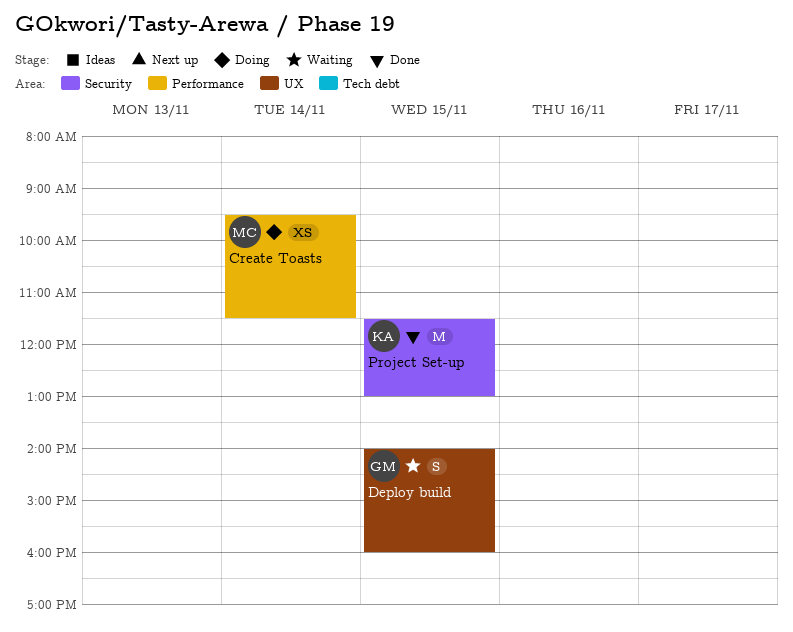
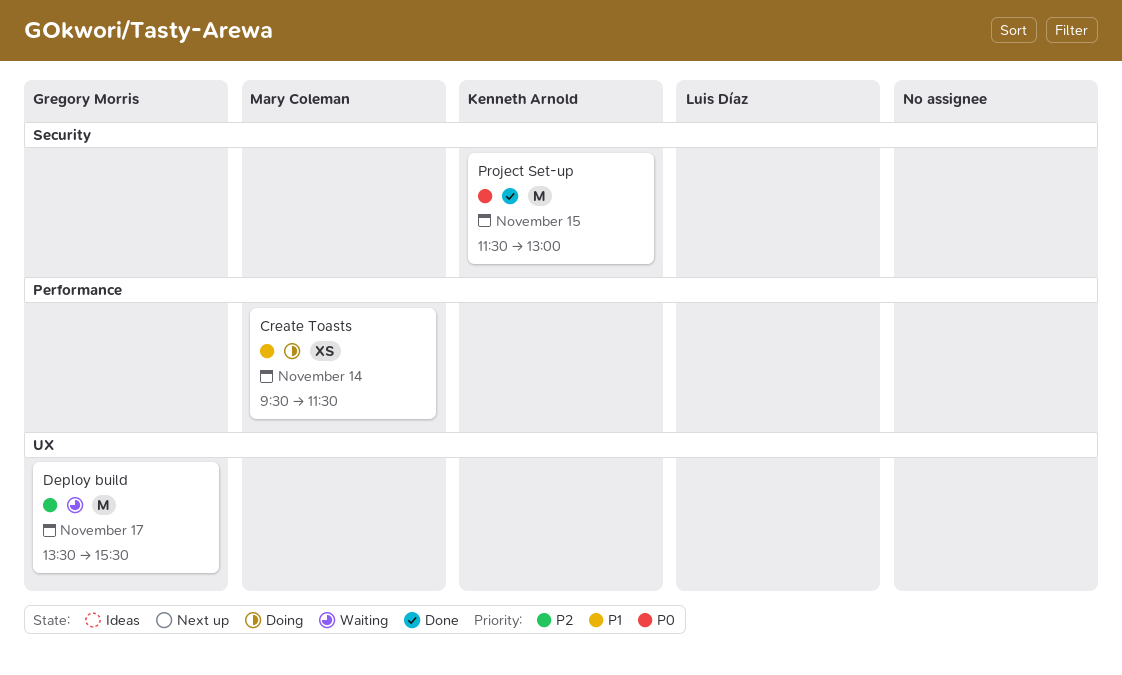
Deploy build, estimate: S -> M
Deploy build, day: Nov 15 -> Nov 17
Deploy build, begins: 14:00 -> 13:30
Deploy build, ends: 16:00 -> 15:30

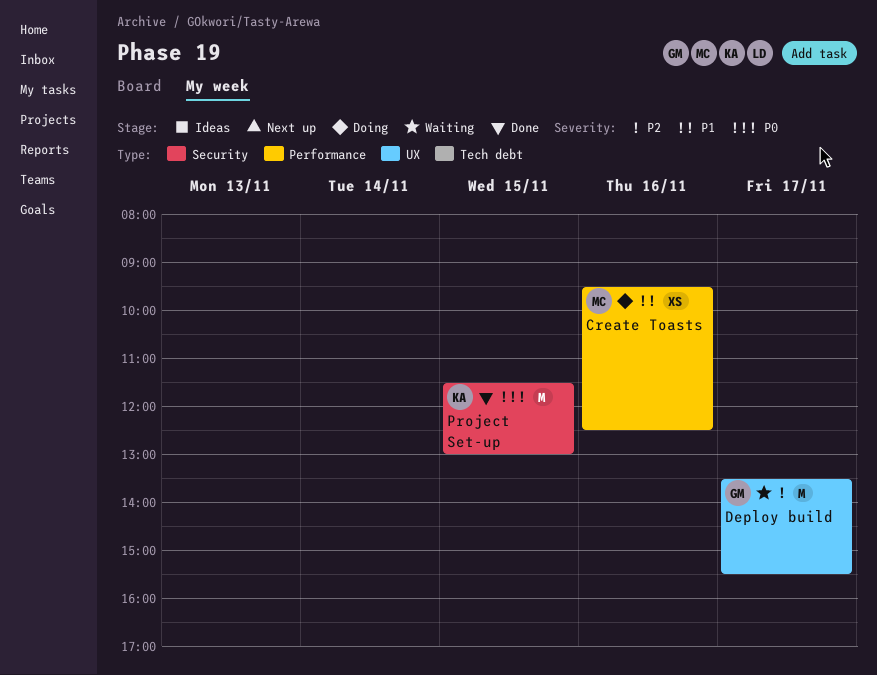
Create Toasts, day: Nov 14 -> Nov 16
Create Toasts, ends: 11:30 -> 12:30

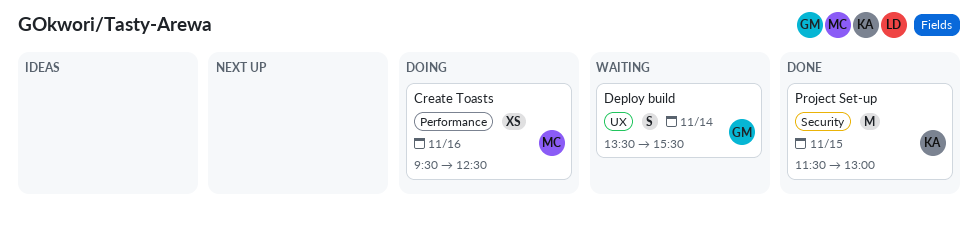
Deploy build, estimate: M -> S
Deploy build, day: Nov 17 -> Nov 14

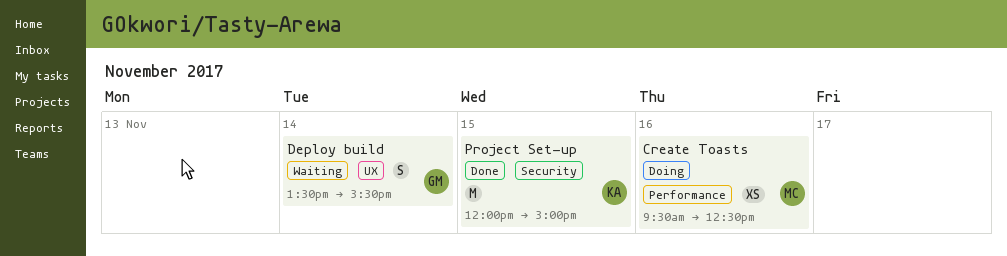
Project Set-up, begins: 11:30 -> 12:00
Project Set-up, ends: 13:00 -> 15:00

